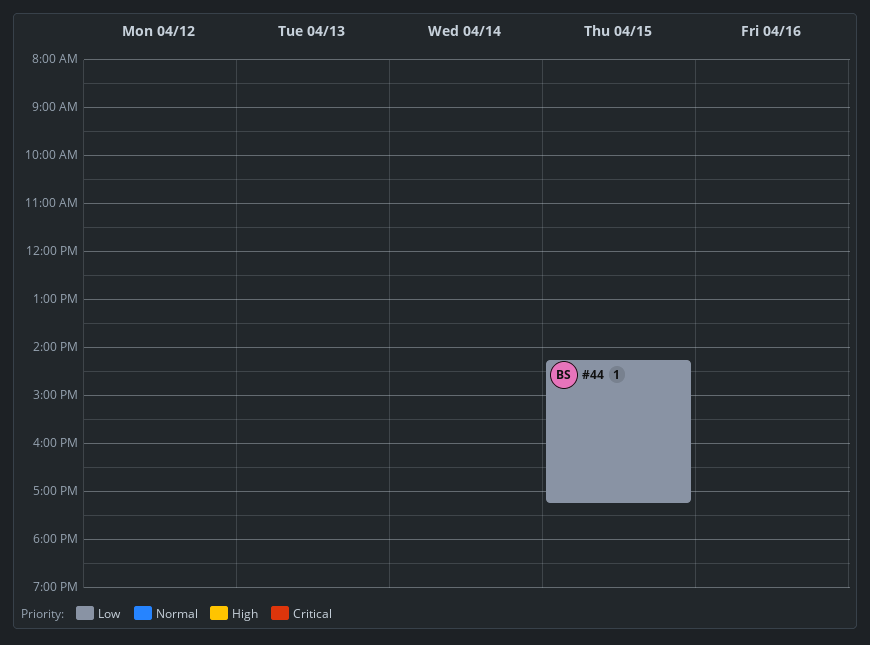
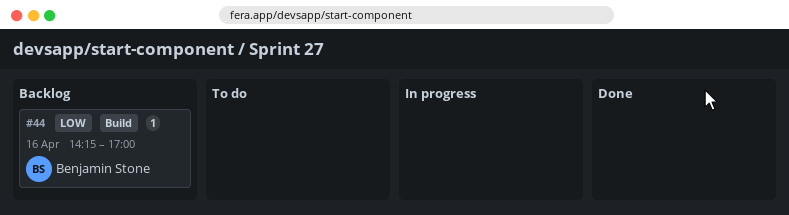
#44, day: Apr 15 -> Apr 16
#44, ends: 17:15 -> 17:00

